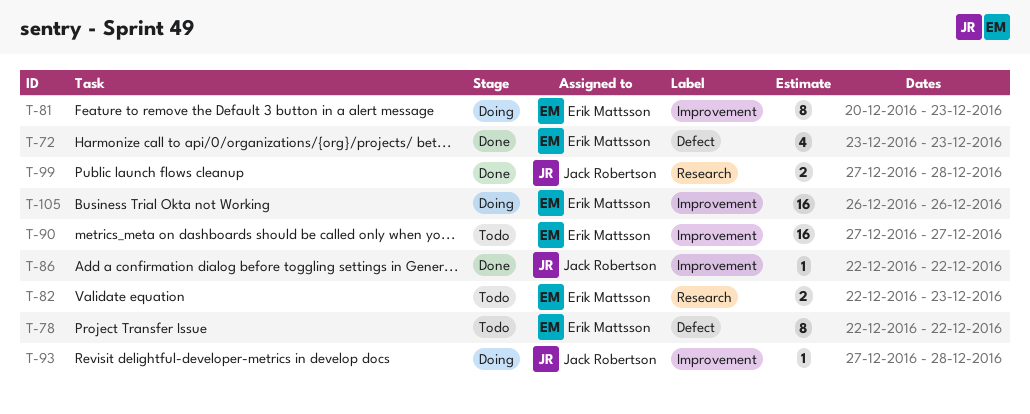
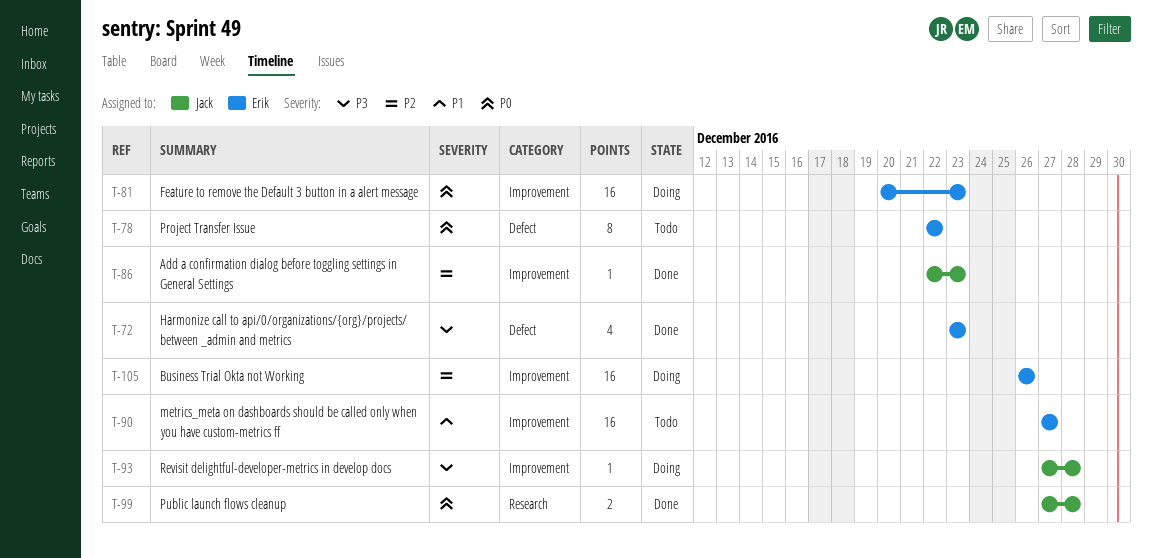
T-81, estimate: 8 -> 16
T-82: present -> none
T-86, due: Dec 22 -> Dec 23

